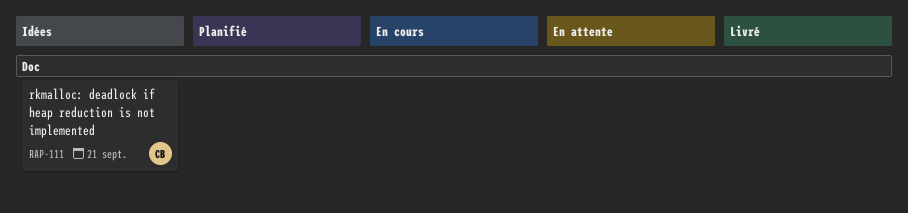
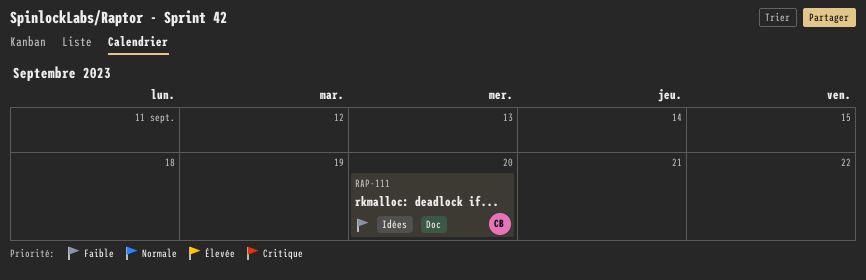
RAP-111, due: Sep 21 -> Sep 20

